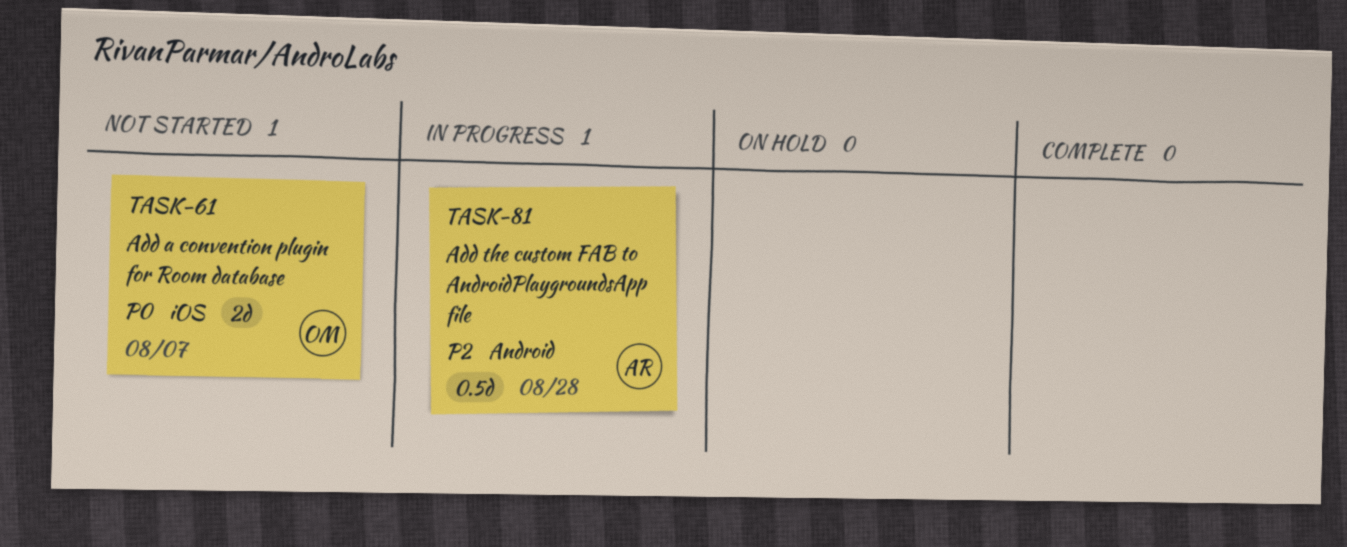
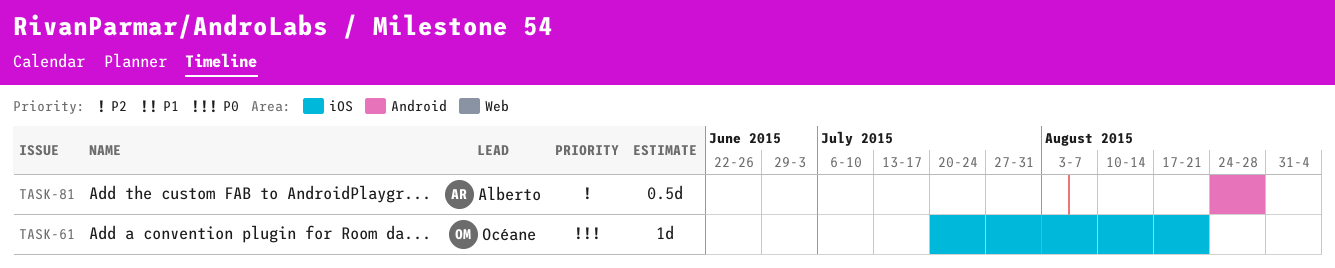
TASK-61, estimate: 2d -> 1d
TASK-61, due: Aug 7 -> Aug 21

